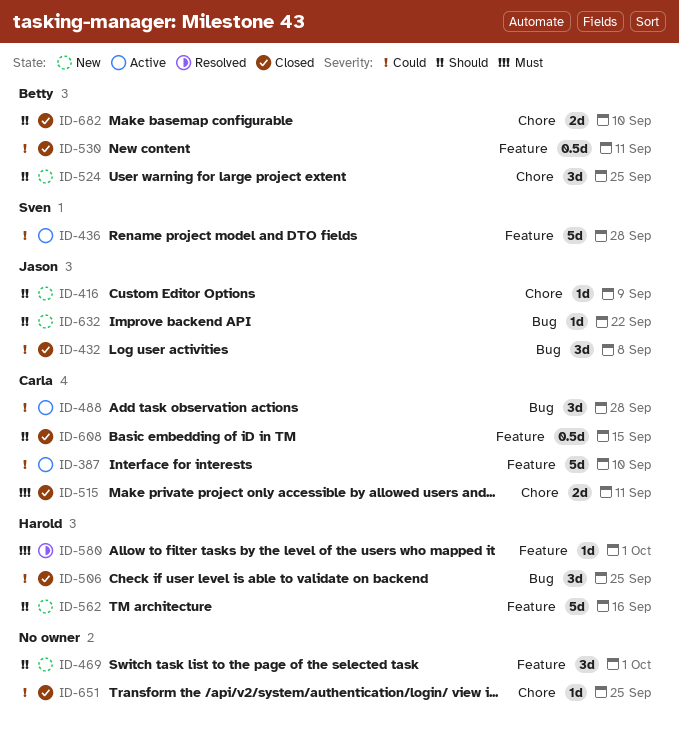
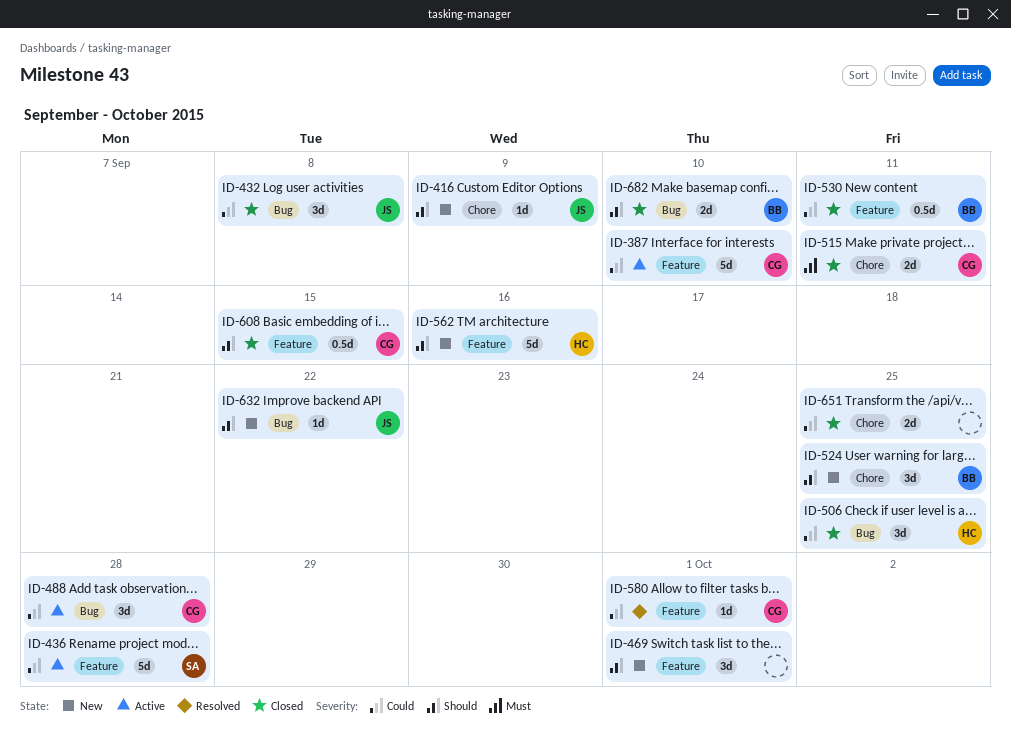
ID-580, owner: Harold -> Carla
ID-580, priority: Must -> Could
ID-651, estimate: 1d -> 2d
ID-682, label: Chore -> Bug

